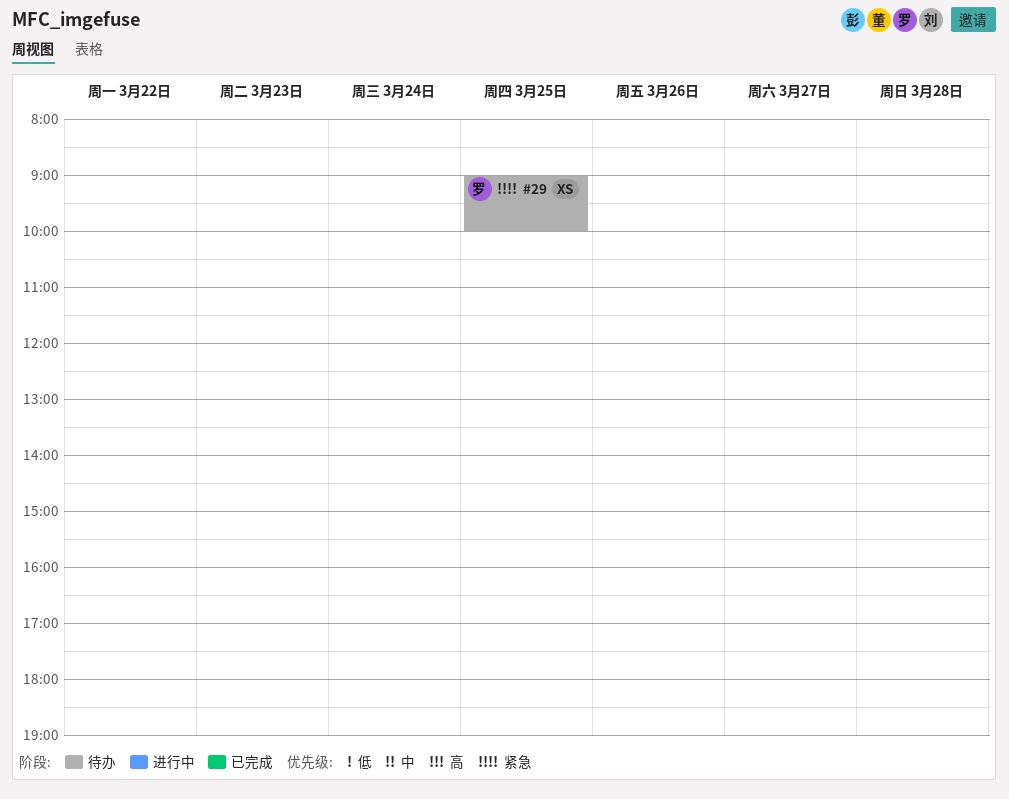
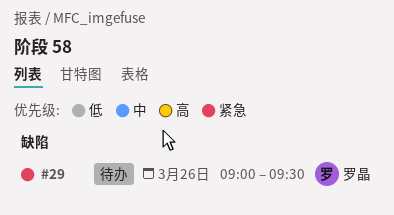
#29, day: Mar 25 -> Mar 26
#29, ends: 10:00 -> 09:30

